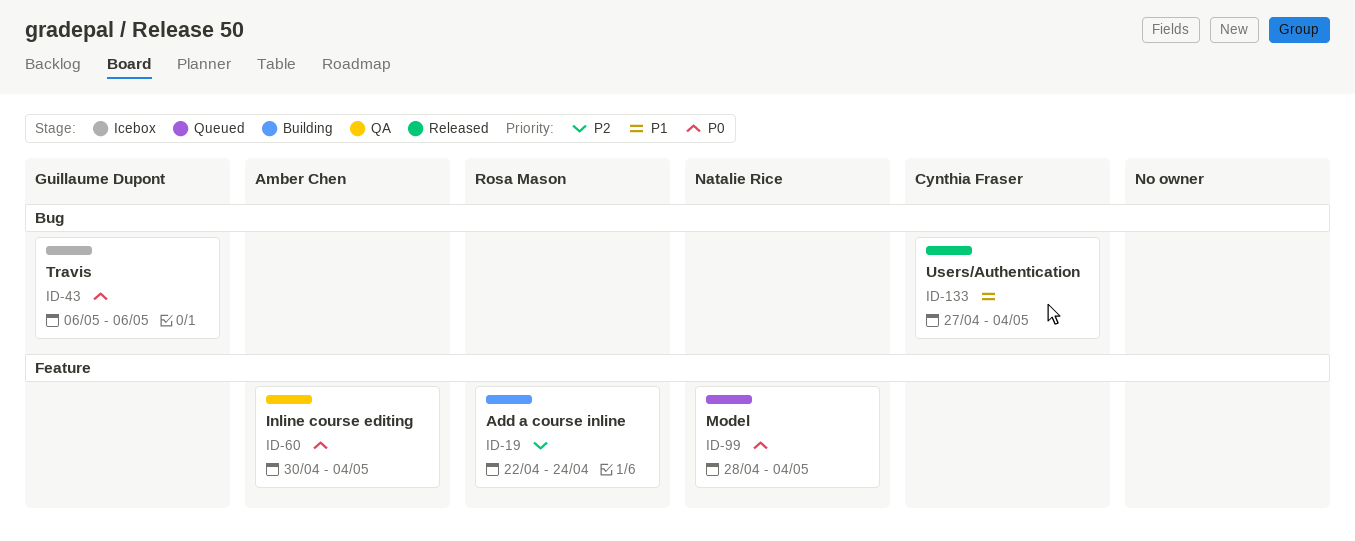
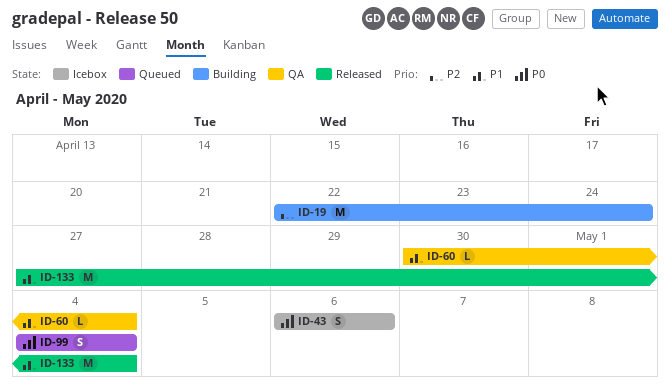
ID-60, priority: P0 -> P1
ID-99, start: Apr 28 -> May 4

